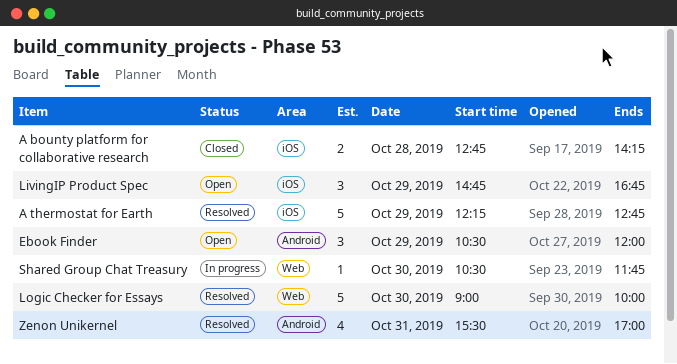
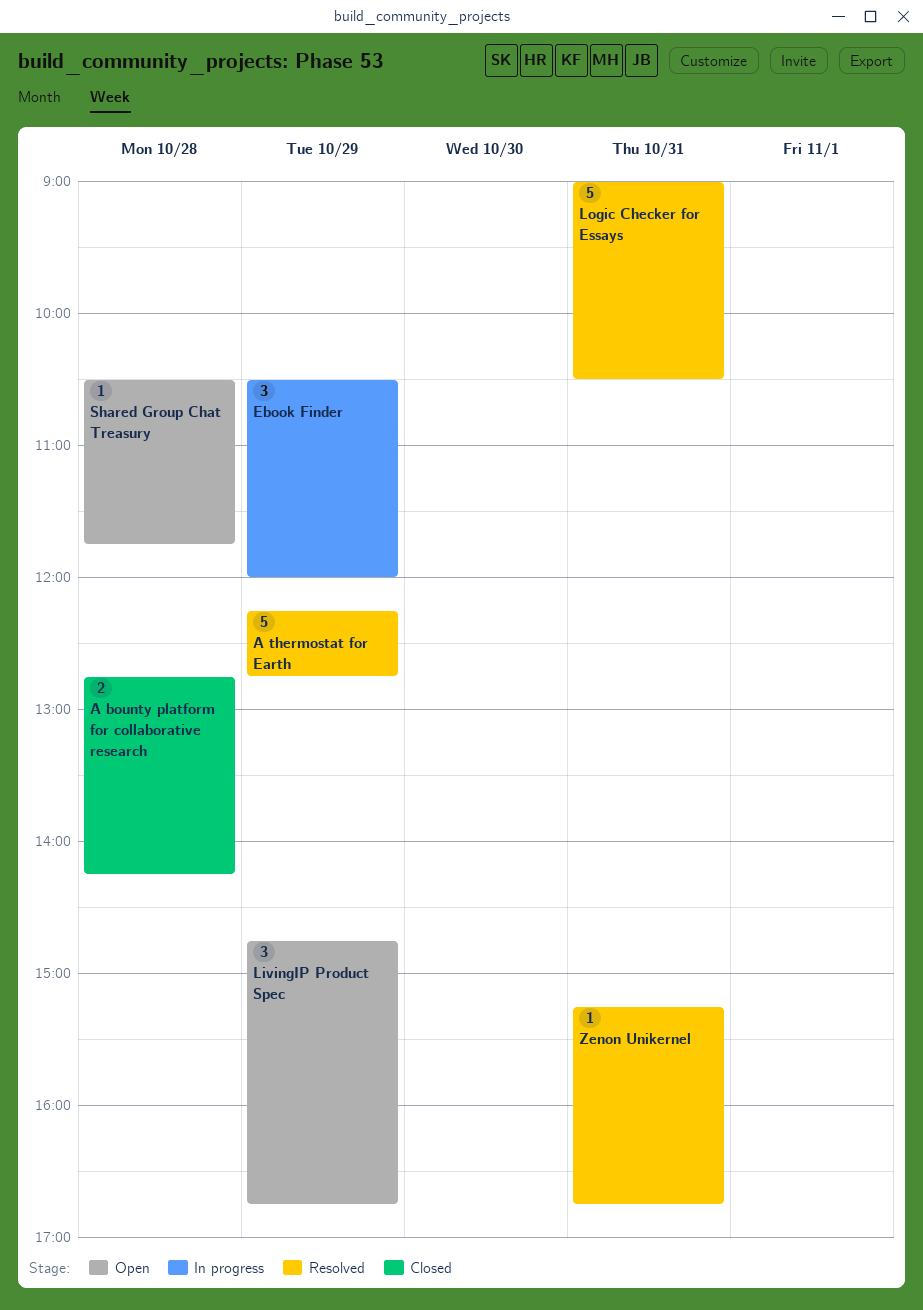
Ebook Finder, status: Open -> In progress
Logic Checker for Essays, day: Oct 30 -> Oct 31
Logic Checker for Essays, ends: 10:00 -> 10:30
Shared Group Chat Treasury, status: In progress -> Open
Shared Group Chat Treasury, day: Oct 30 -> Oct 28
Zenon Unikernel, estimate: 4 -> 1
Zenon Unikernel, begins: 15:30 -> 15:15
Zenon Unikernel, ends: 17:00 -> 16:45

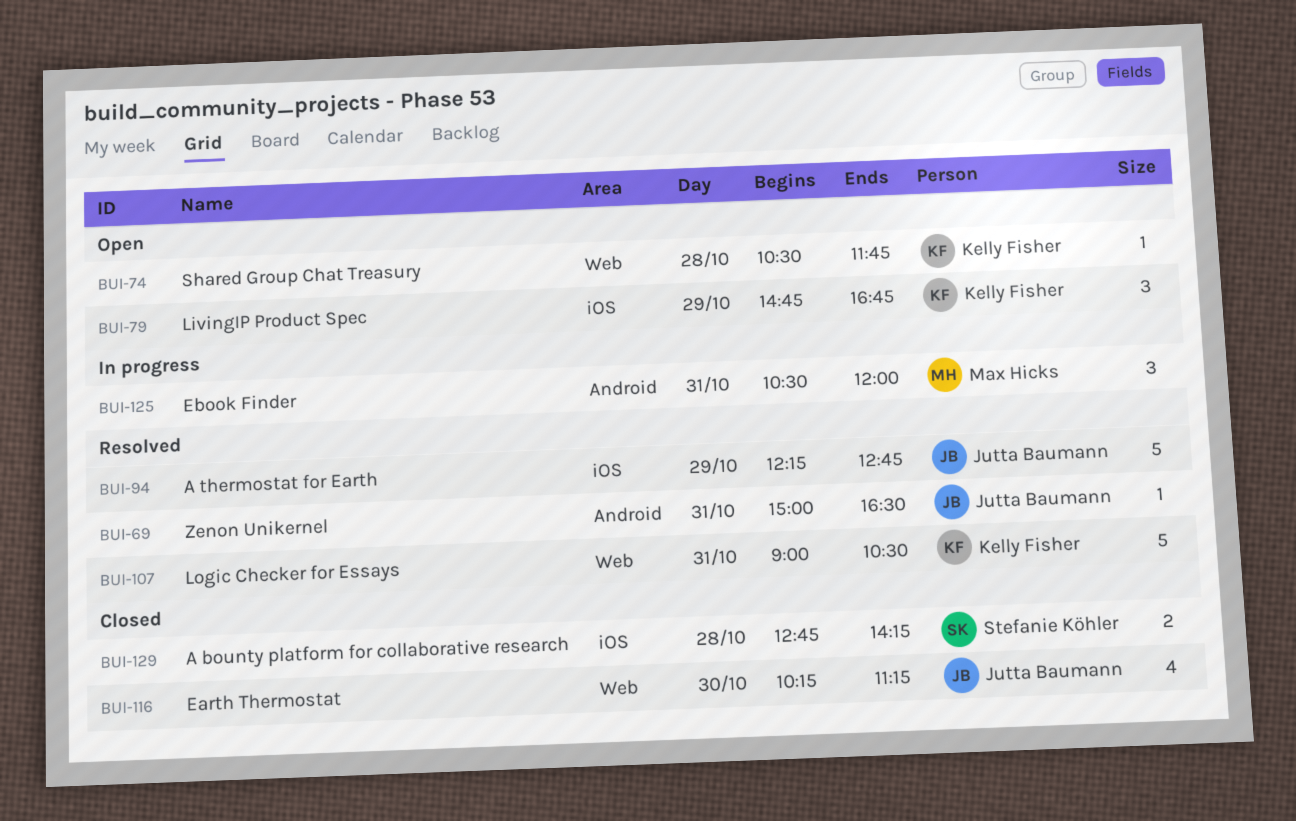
Earth Thermostat: none -> present
Ebook Finder, day: Oct 29 -> Oct 31
Zenon Unikernel, begins: 15:15 -> 15:00
Zenon Unikernel, ends: 16:45 -> 16:30

